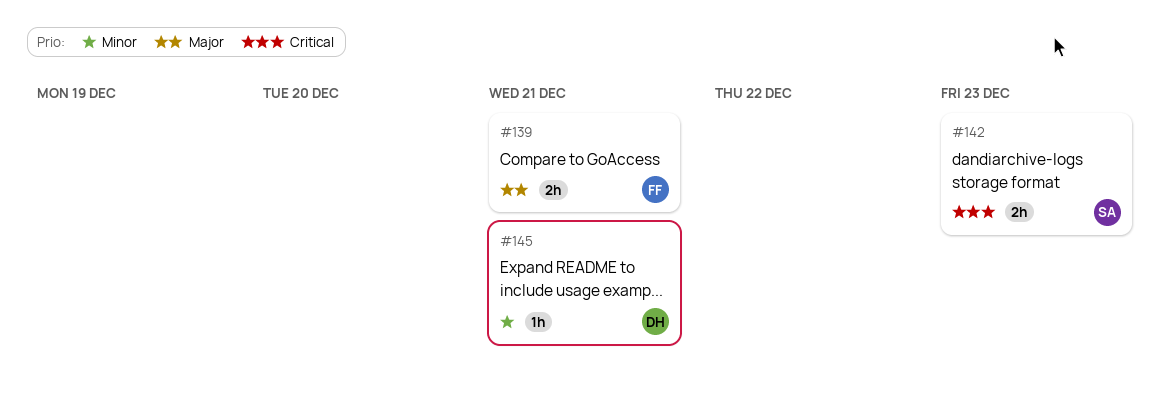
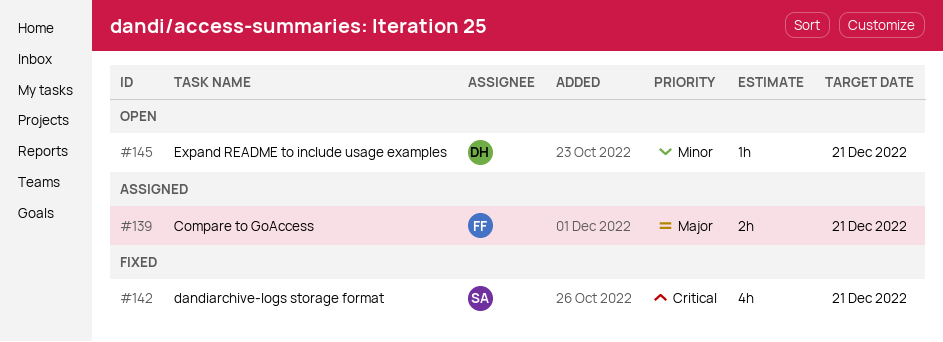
#142, estimate: 2h -> 4h
#142, due: Dec 23 -> Dec 21

